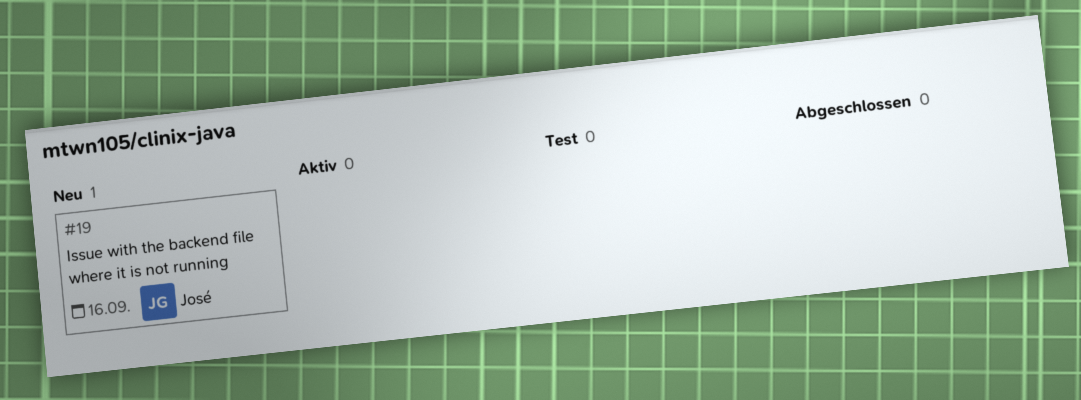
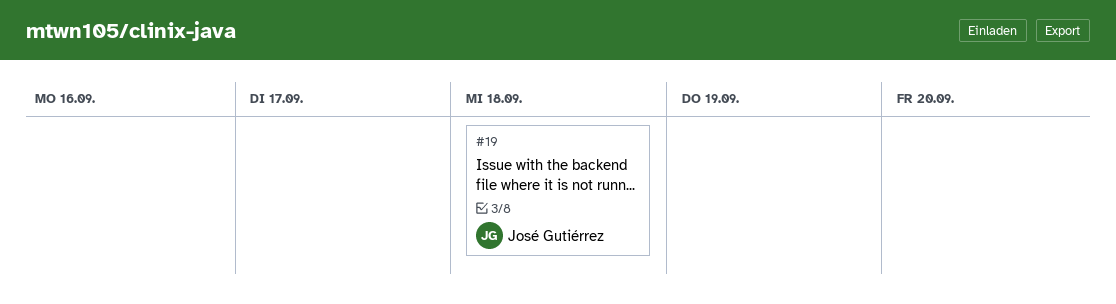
#19, due: Sep 16 -> Sep 18

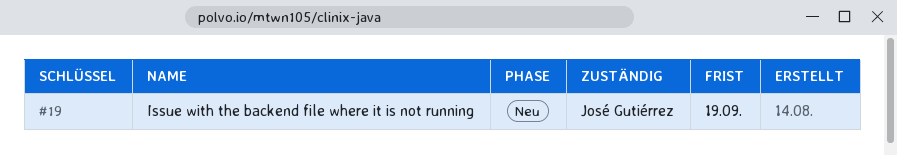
#19, due: Sep 18 -> Sep 19

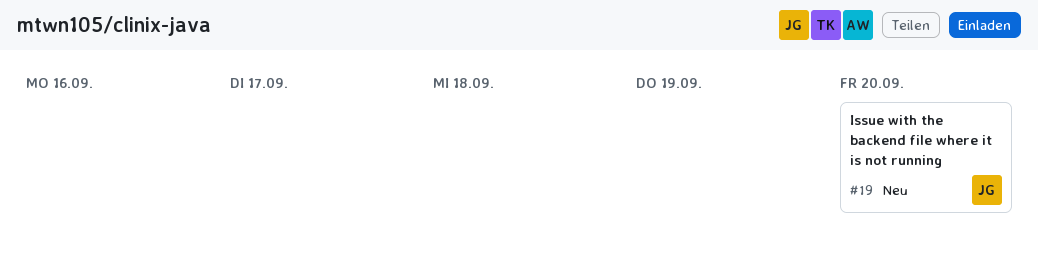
#19, due: Sep 19 -> Sep 20

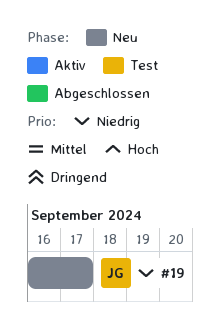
#19, due: Sep 20 -> Sep 17

